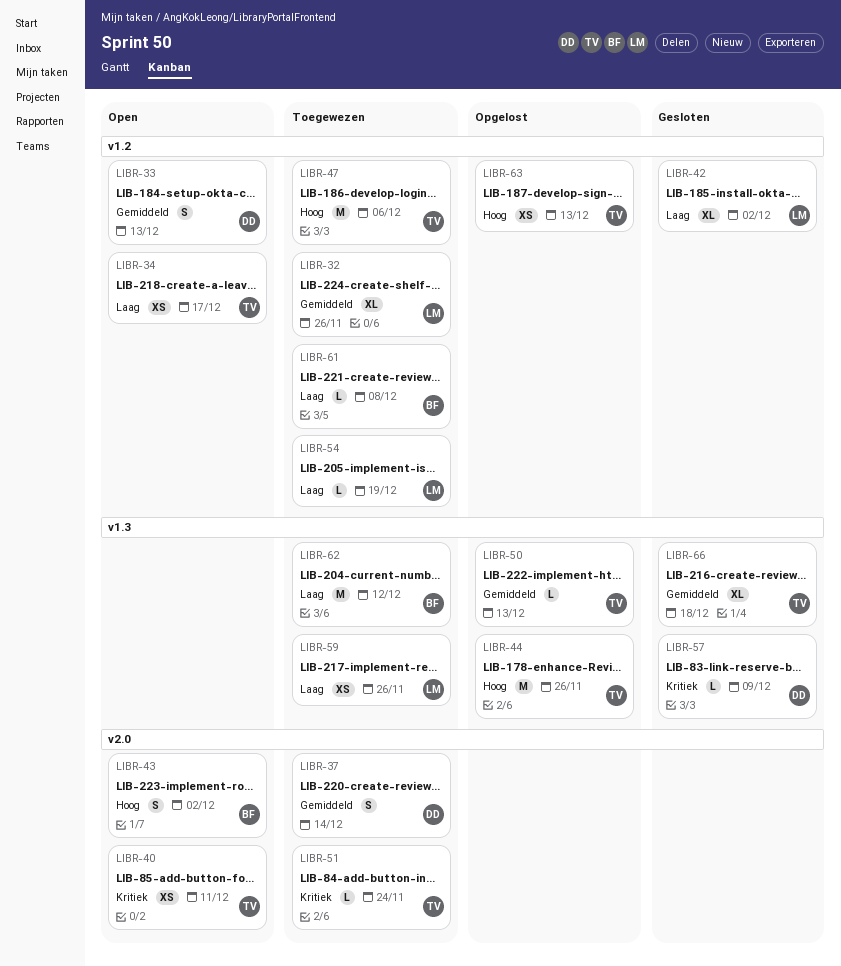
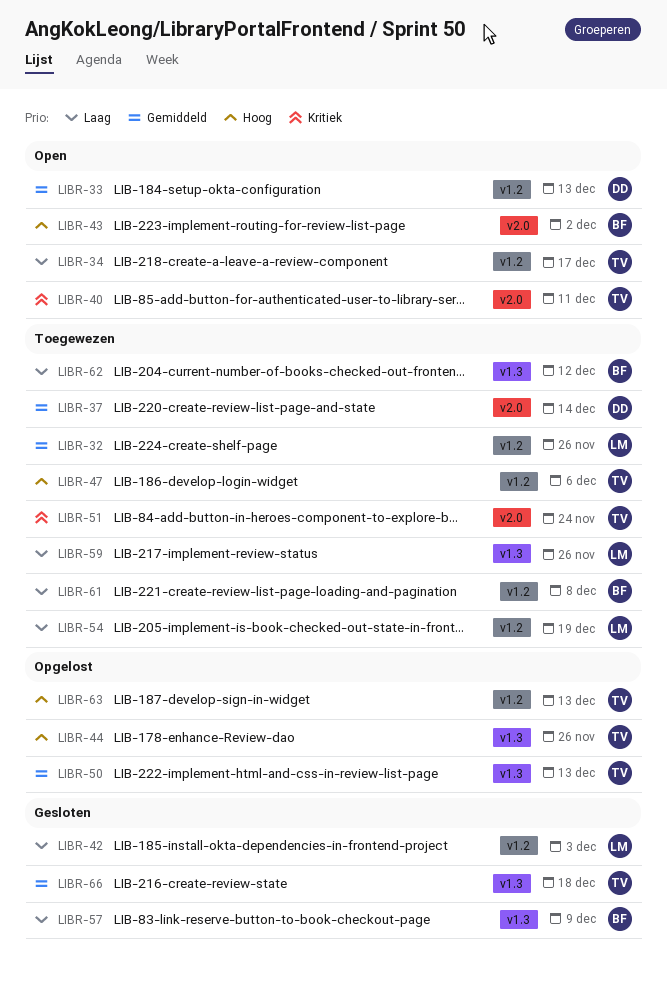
LIBR-42, due: Dec 2 -> Dec 3
LIBR-57, owner: DD -> BF
LIBR-57, priority: Kritiek -> Laag

